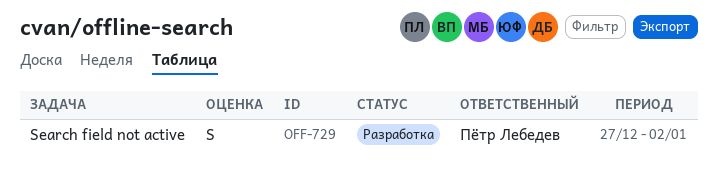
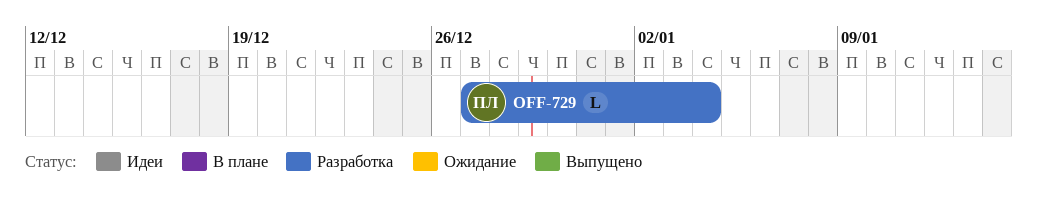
OFF-729, estimate: S -> L
OFF-729, due: Jan 2 -> Jan 4

